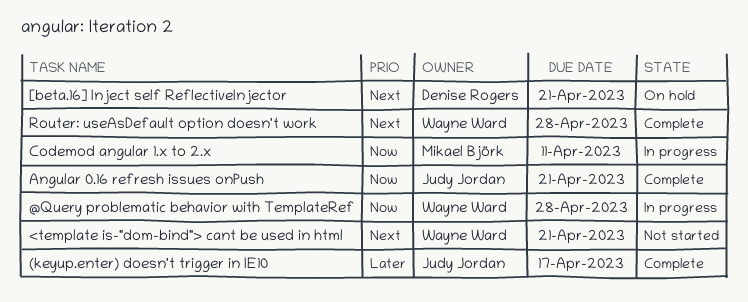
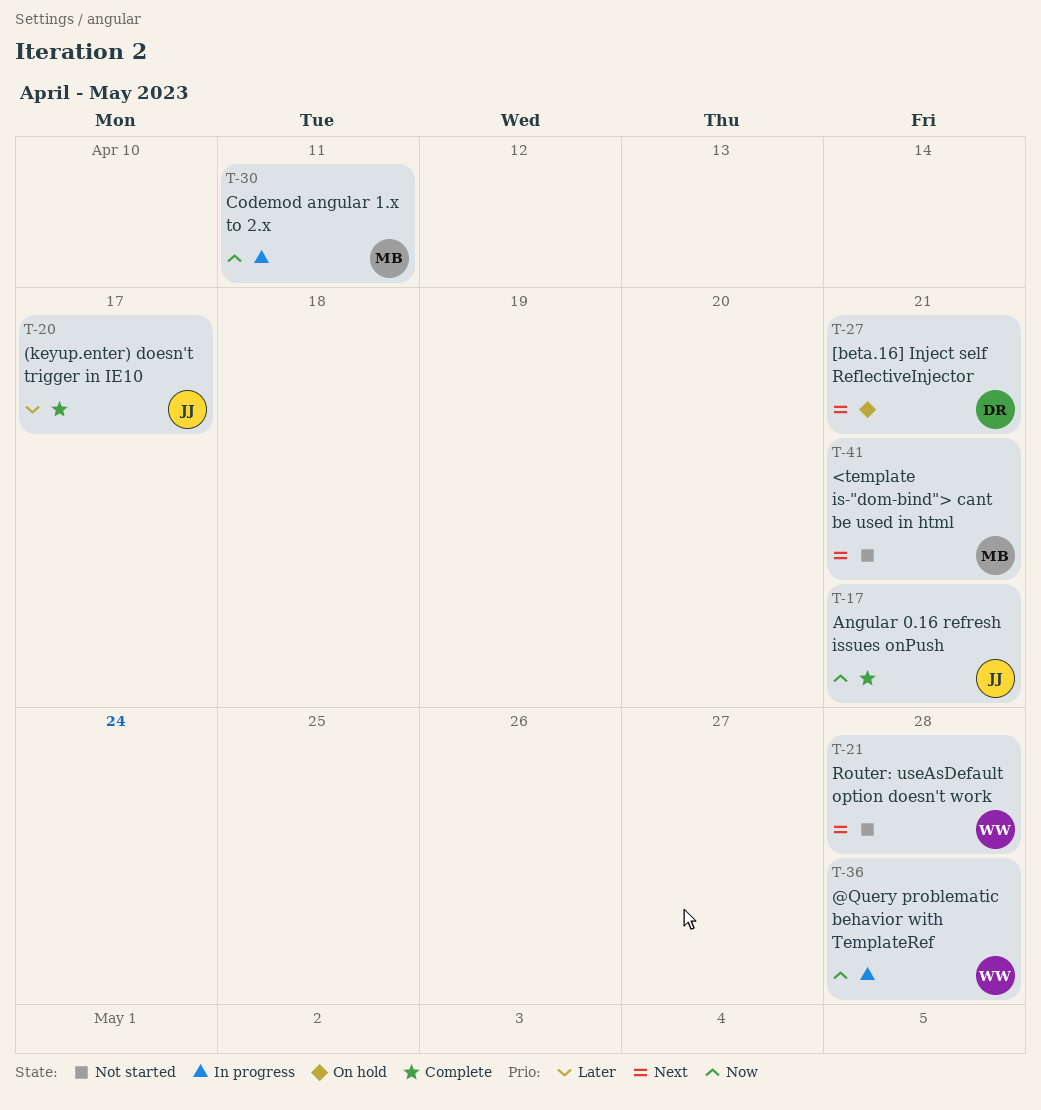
<template is-"dom-bind"> cant be used in html, owner: Wayne Ward -> Mikael Björk
Router: useAsDefault option doesn't work, status: Complete -> Not started

